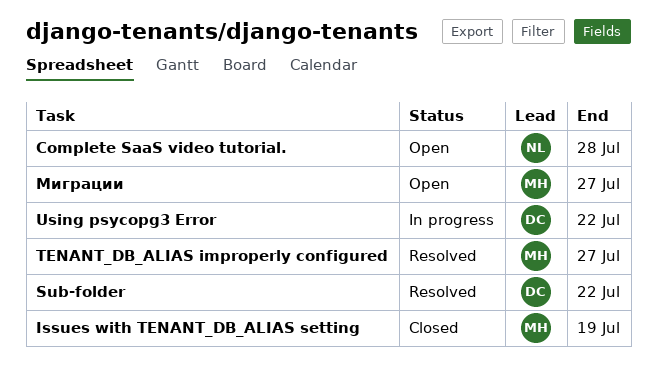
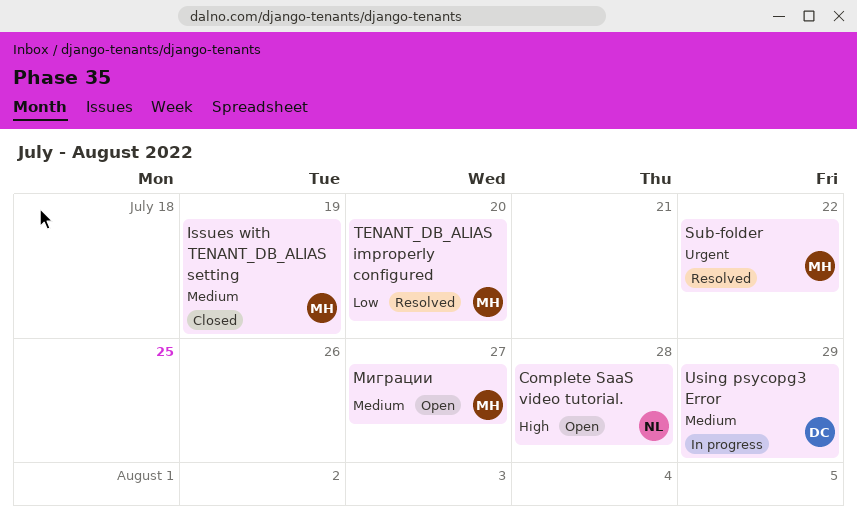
Sub-folder, owner: DC -> MH
TENANT_DB_ALIAS improperly configured, due: Jul 27 -> Jul 20
Using psycopg3 Error, due: Jul 22 -> Jul 29

